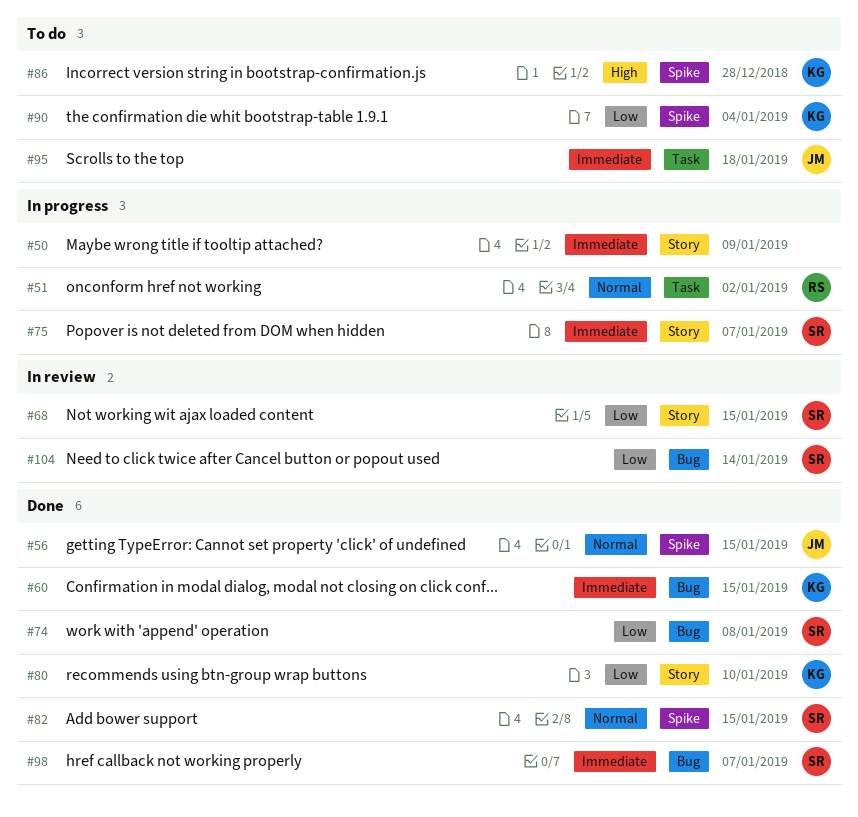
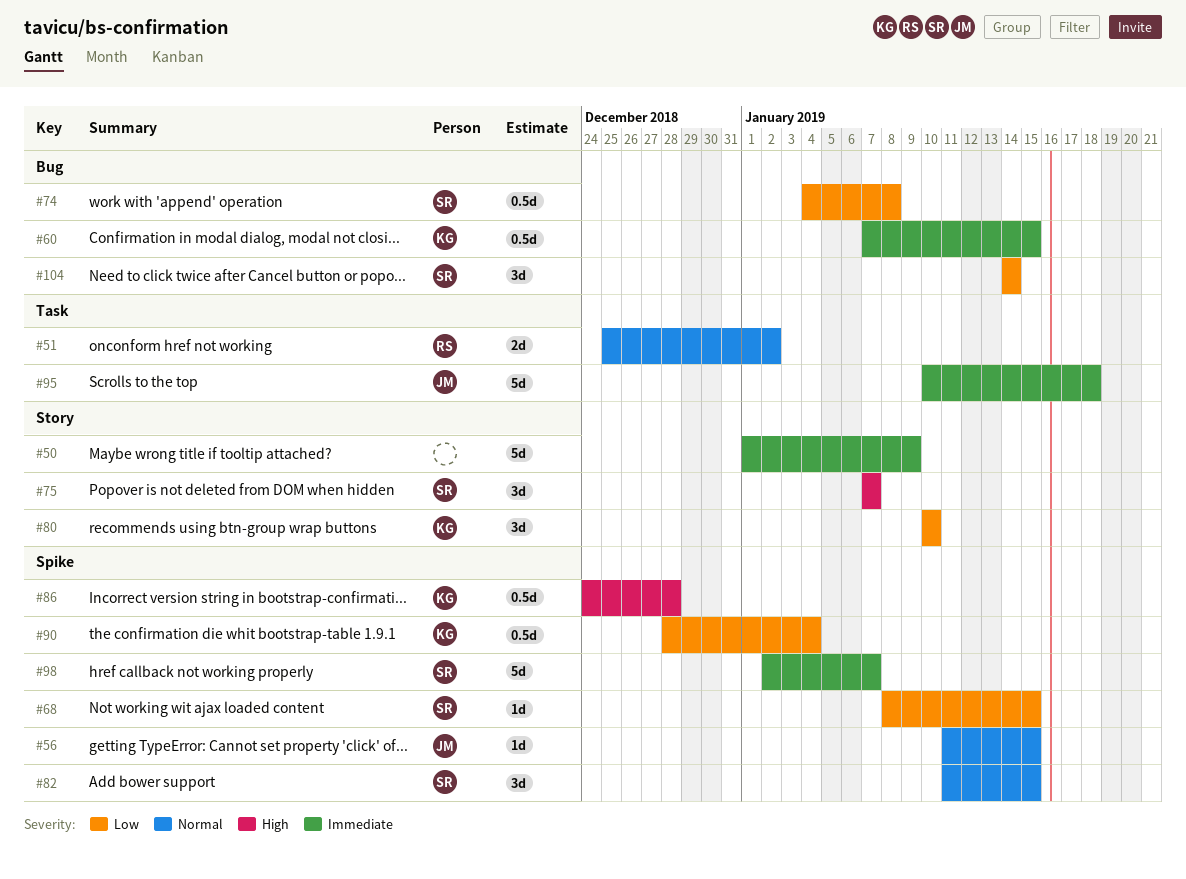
#68, label: Story -> Spike
#75, priority: Immediate -> High
#98, label: Bug -> Spike

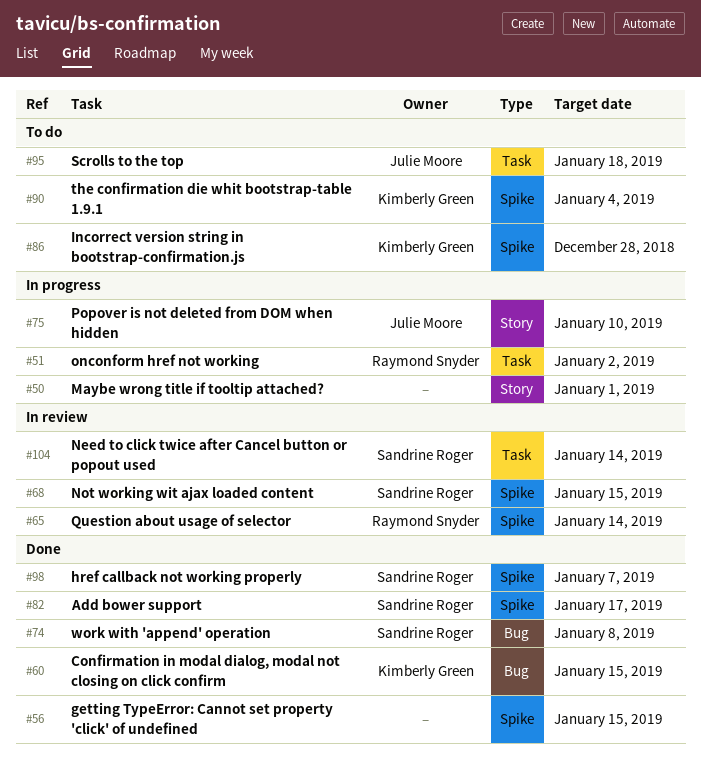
#50, due: Jan 9 -> Jan 1
#56, owner: Julie Moore -> none
#65: none -> present
#75, owner: Sandrine Roger -> Julie Moore
#75, due: Jan 7 -> Jan 10
#80: present -> none
#82, due: Jan 15 -> Jan 17
#104, label: Bug -> Task

